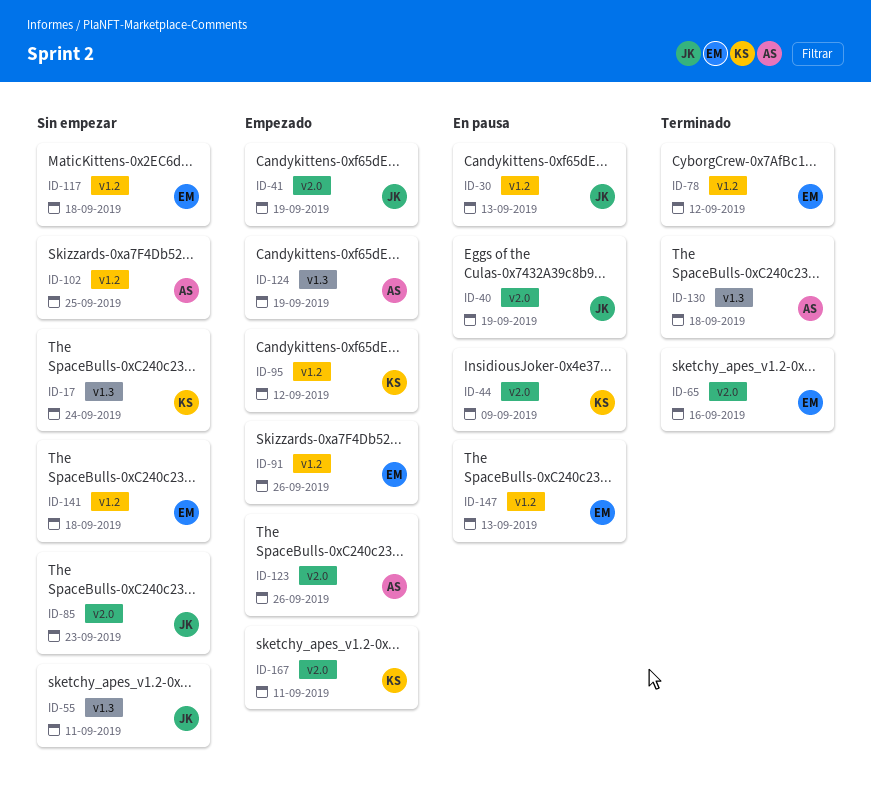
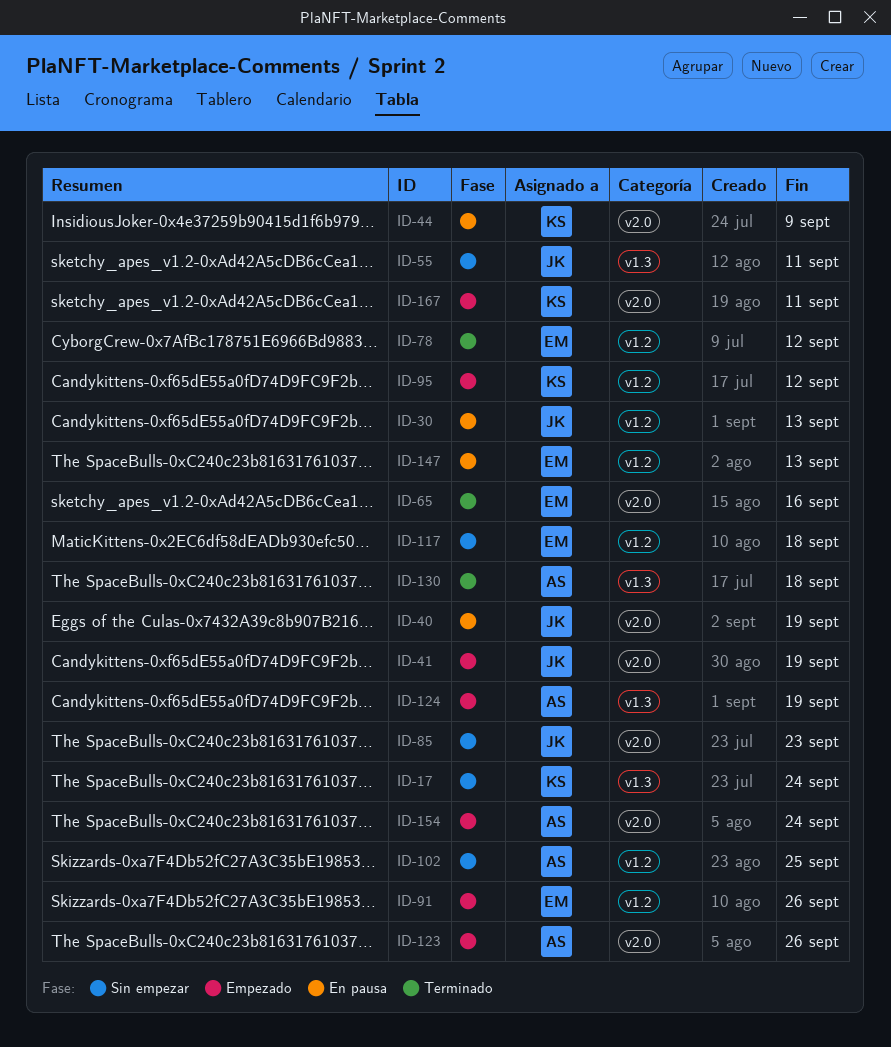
ID-141: present -> none
ID-154: none -> present

